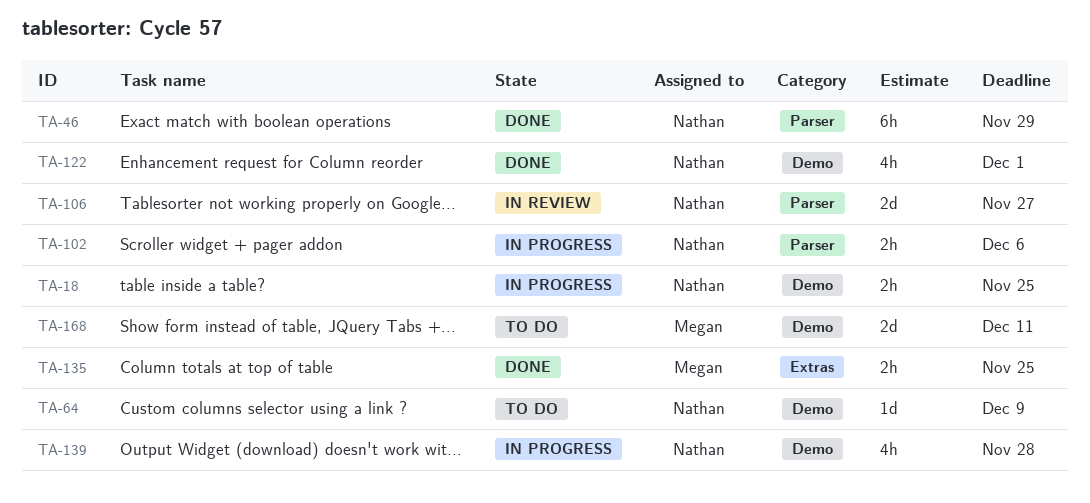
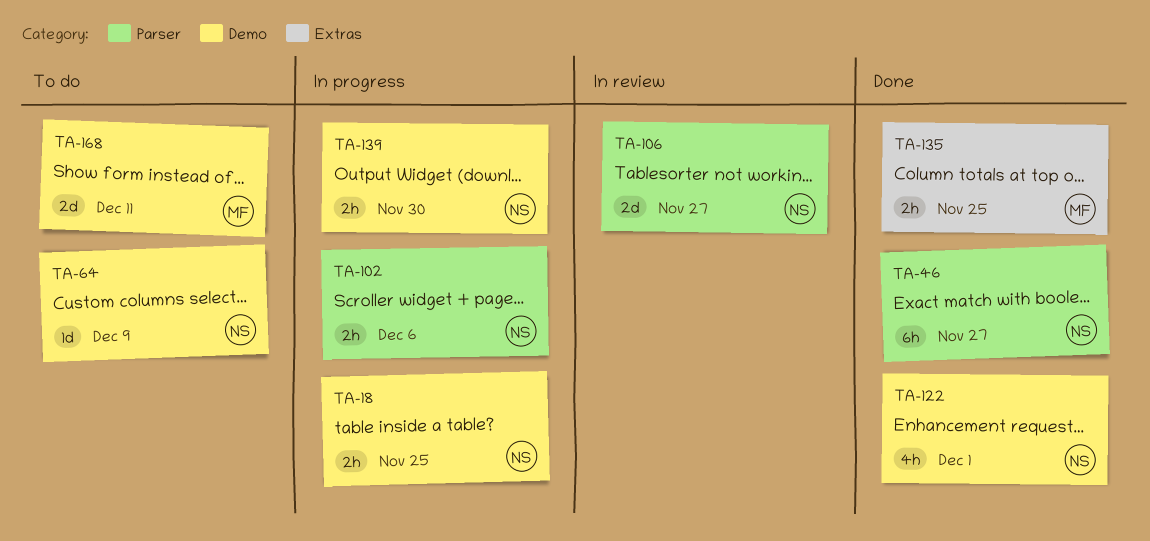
TA-46, due: Nov 29 -> Nov 27
TA-139, estimate: 4h -> 2h
TA-139, due: Nov 28 -> Nov 30

